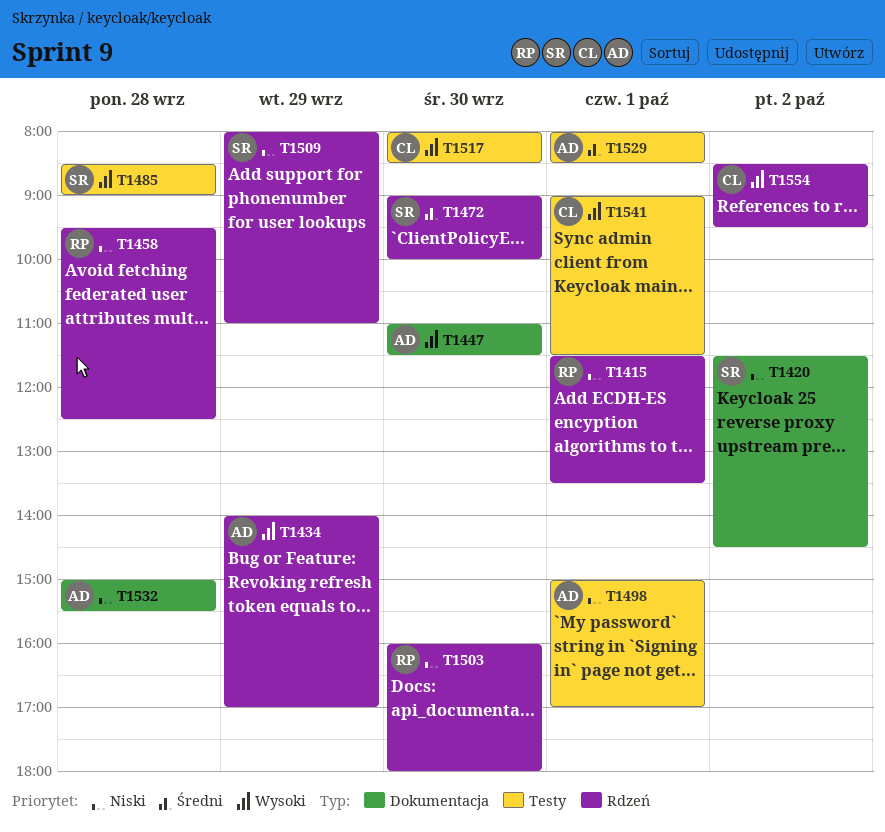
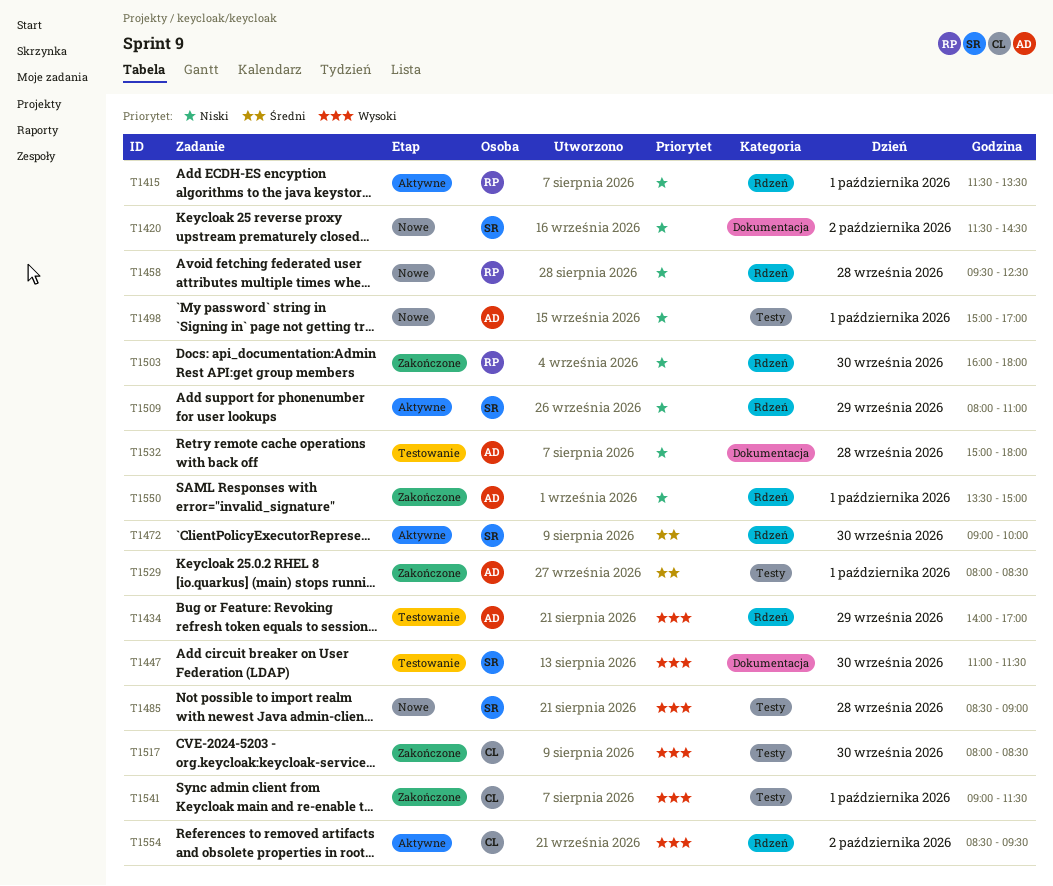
T1447, owner: AD -> SR
T1532, ends: 15:30 -> 18:00
T1550: none -> present

